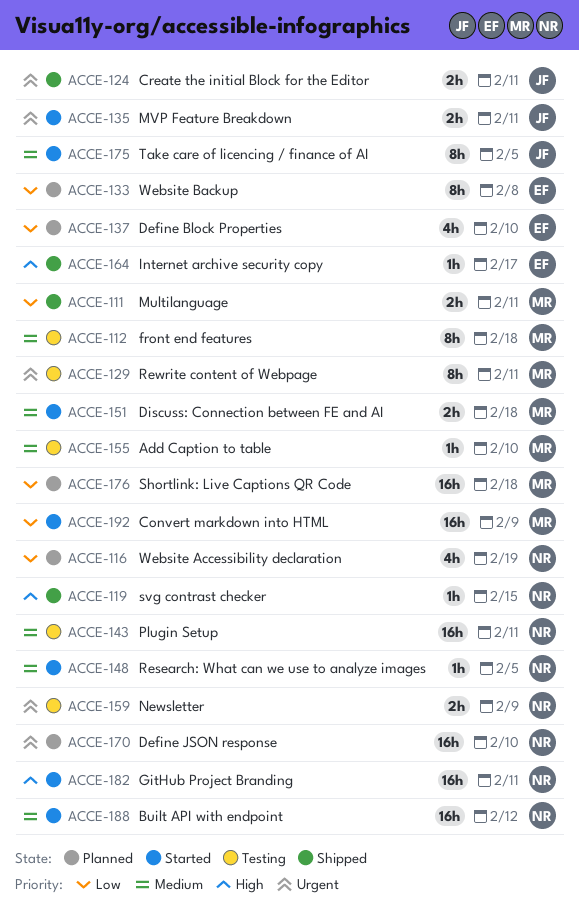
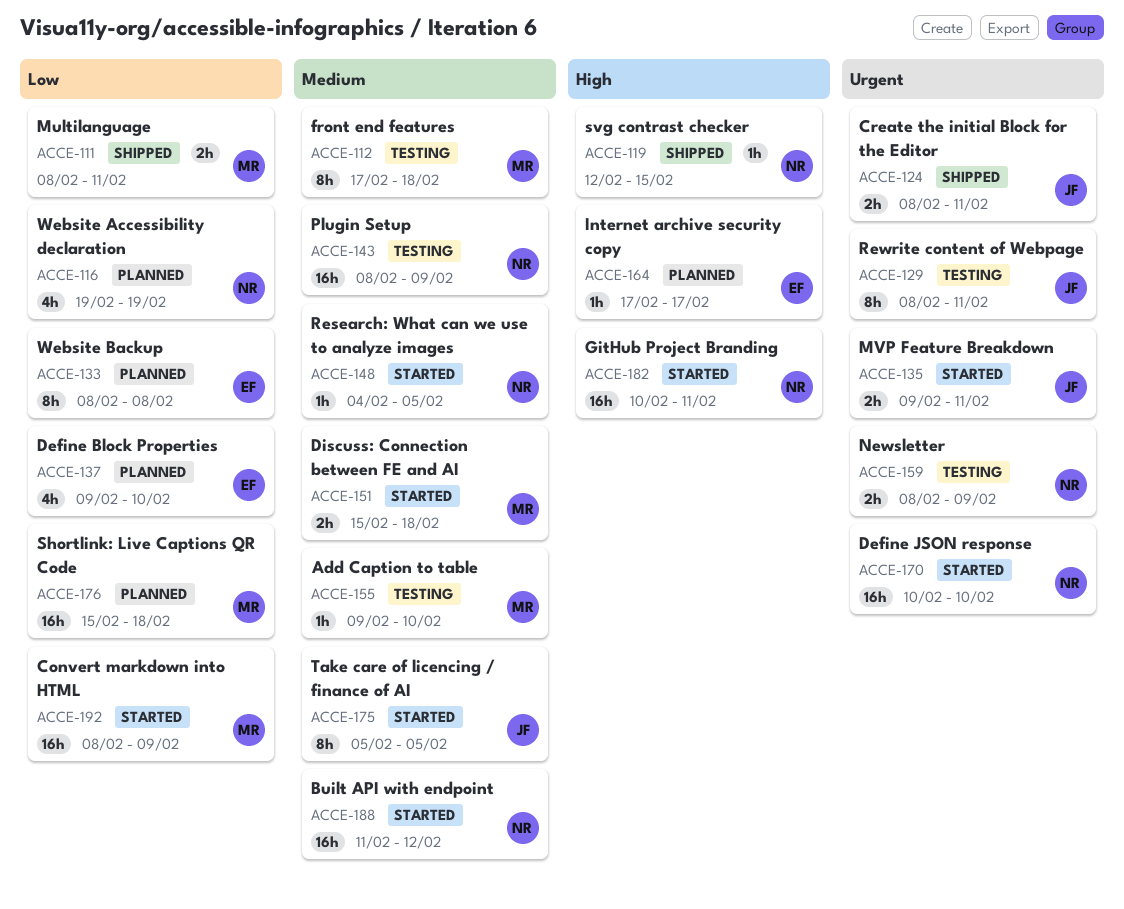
ACCE-129, owner: MR -> JF
ACCE-143, due: Feb 11 -> Feb 9
ACCE-164, status: Shipped -> Planned
ACCE-170, status: Planned -> Started

